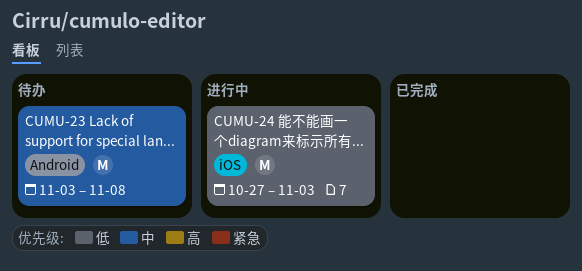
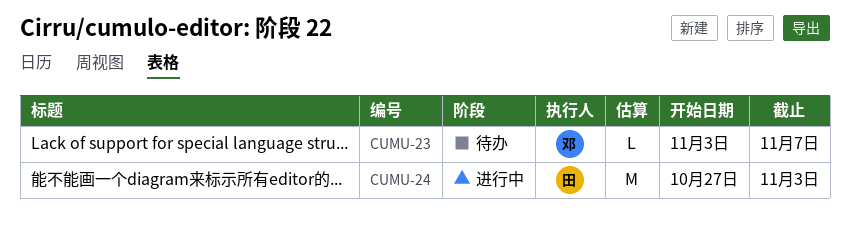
CUMU-23, estimate: M -> L
CUMU-23, due: Nov 8 -> Nov 7

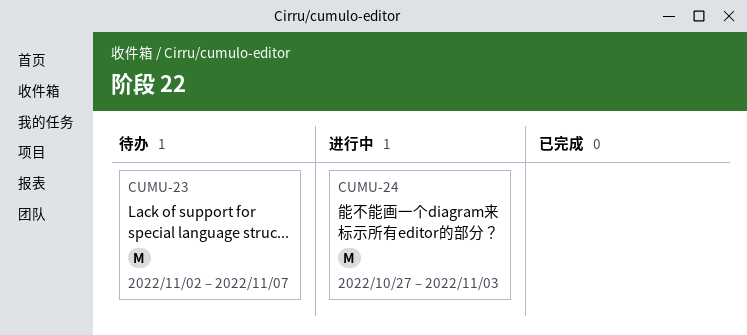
CUMU-23, estimate: L -> M
CUMU-23, start: Nov 3 -> Nov 2

